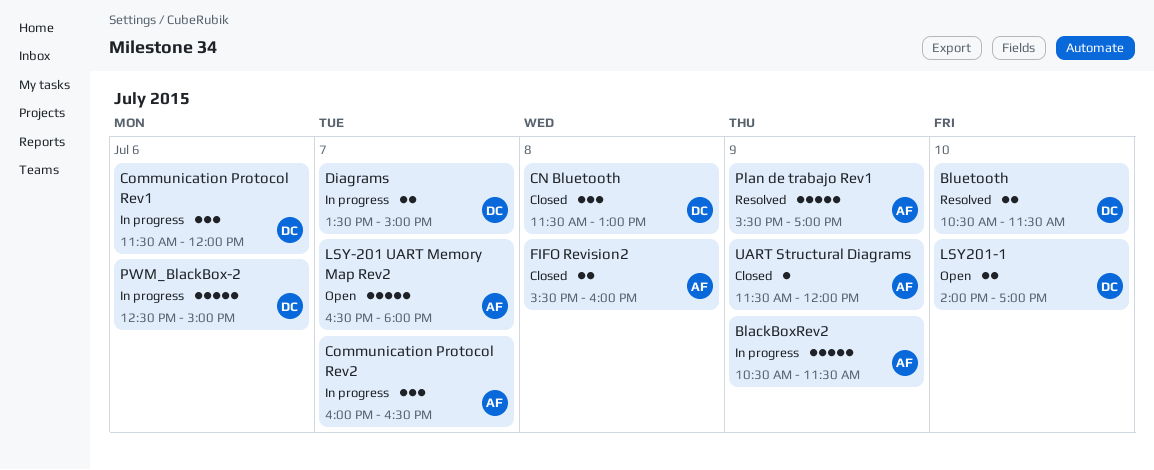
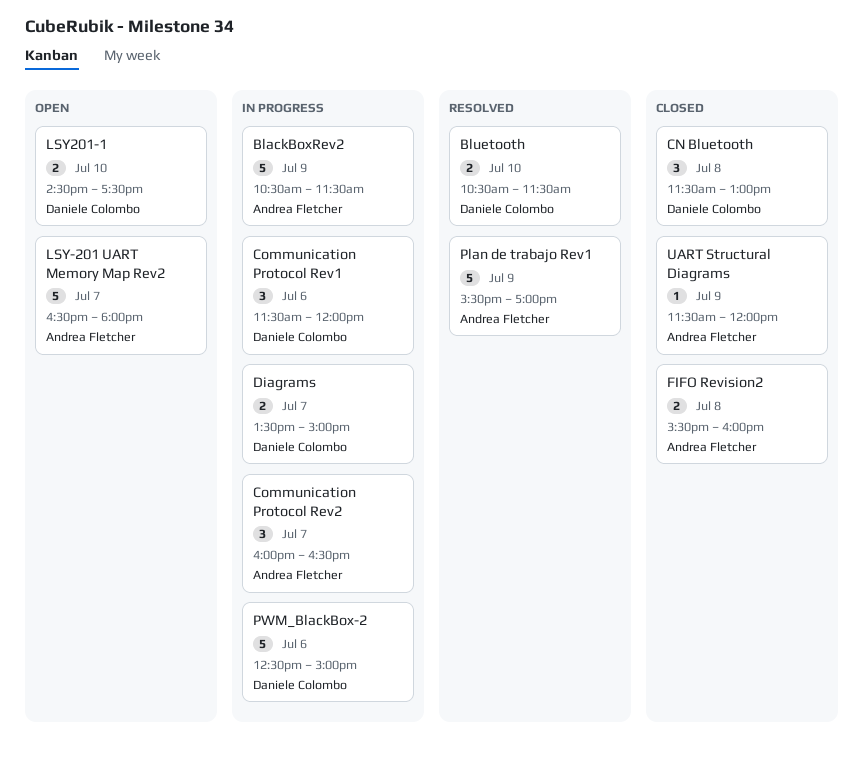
LSY201-1, begins: 14:00 -> 14:30
LSY201-1, ends: 17:00 -> 17:30

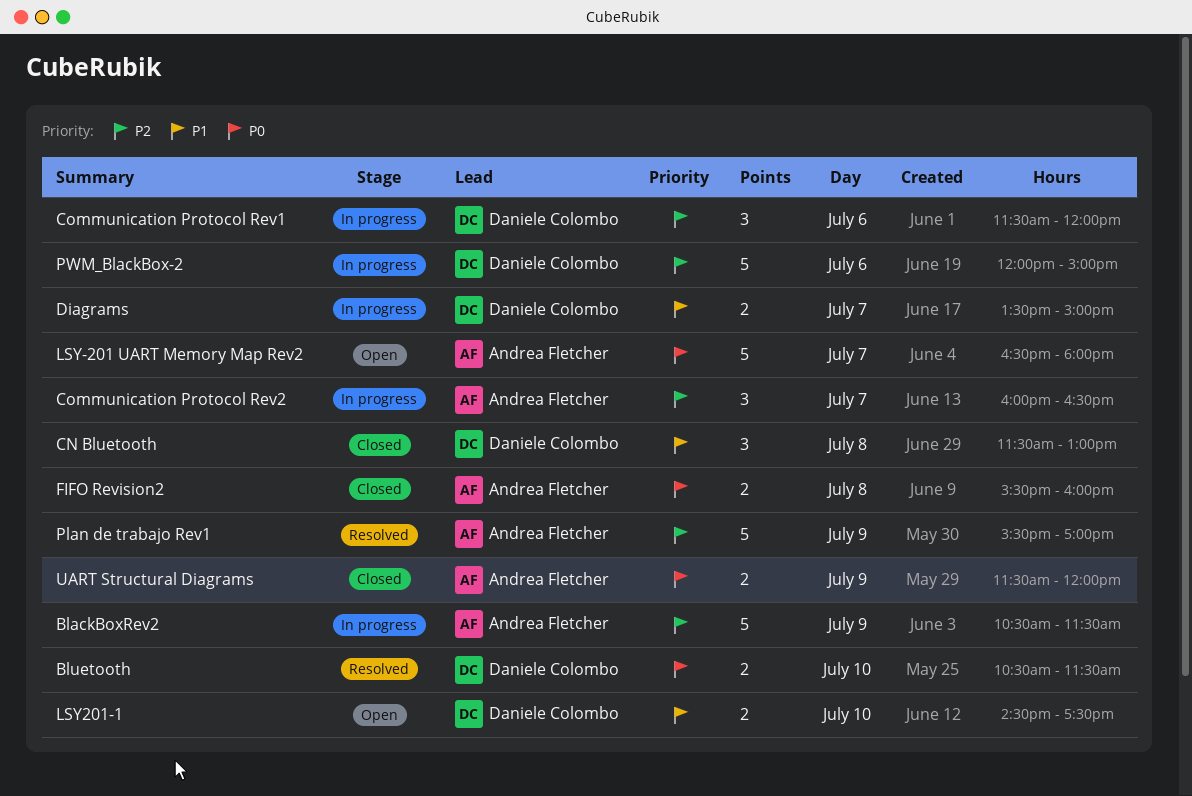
PWM_BlackBox-2, begins: 12:30 -> 12:00
UART Structural Diagrams, estimate: 1 -> 2

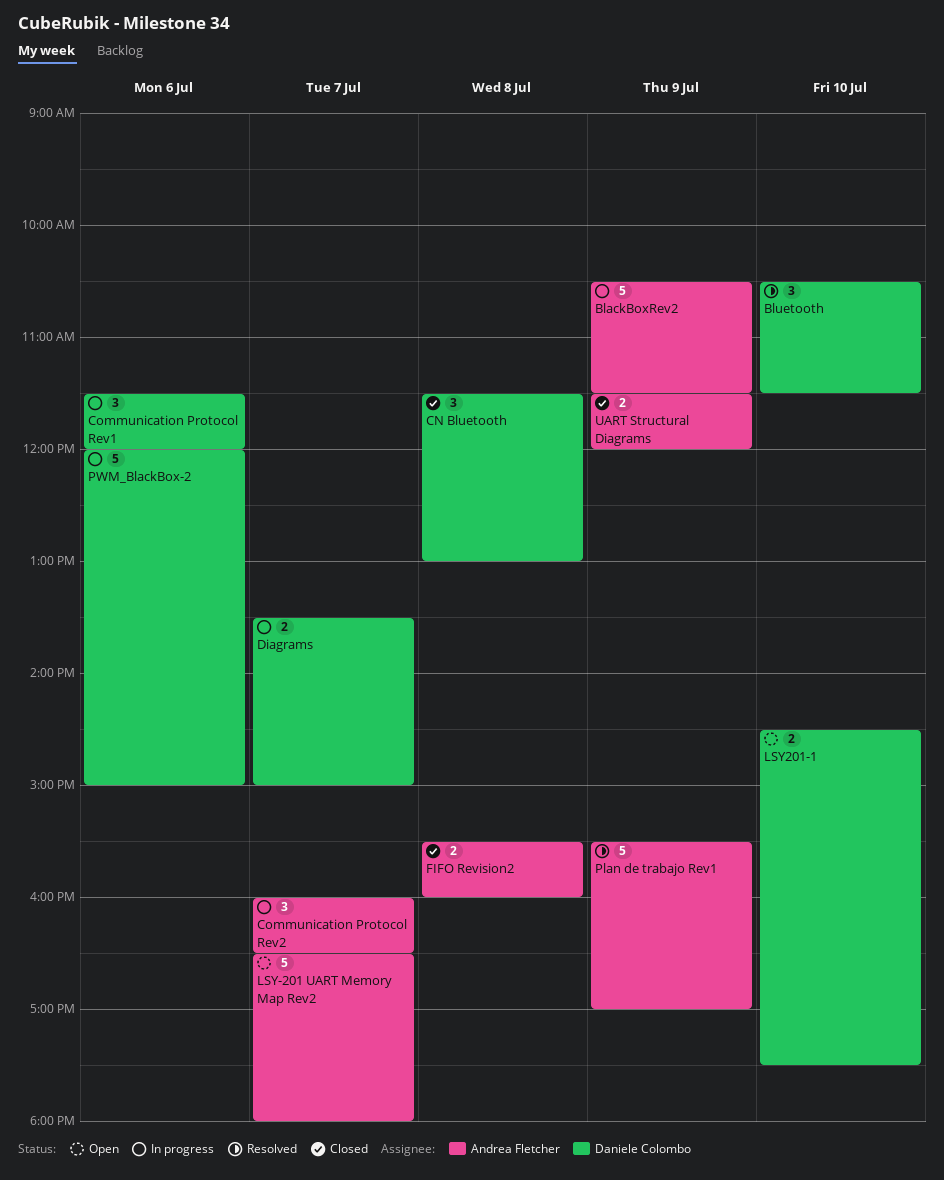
Bluetooth, estimate: 2 -> 3

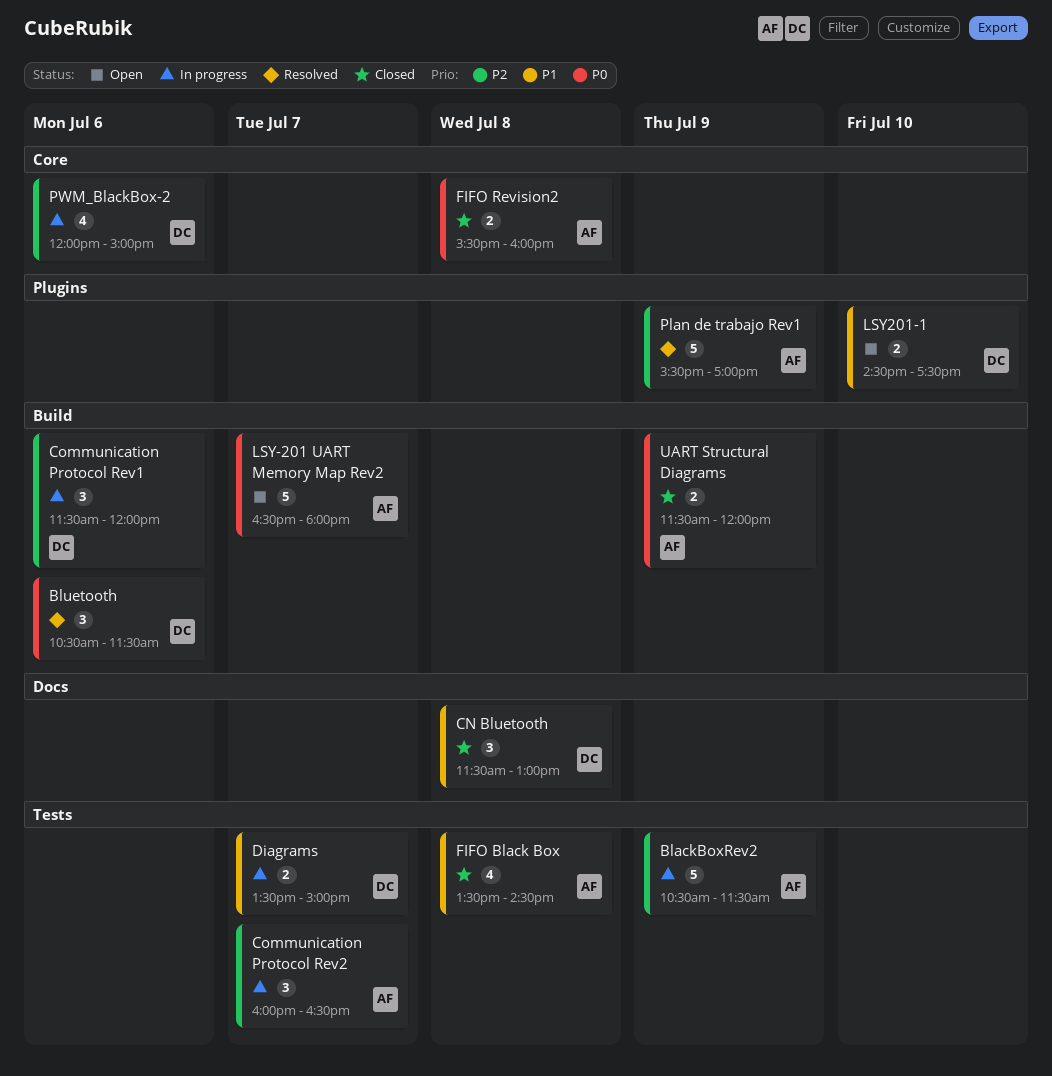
Bluetooth, day: Jul 10 -> Jul 6
FIFO Black Box: none -> present
PWM_BlackBox-2, estimate: 5 -> 4

